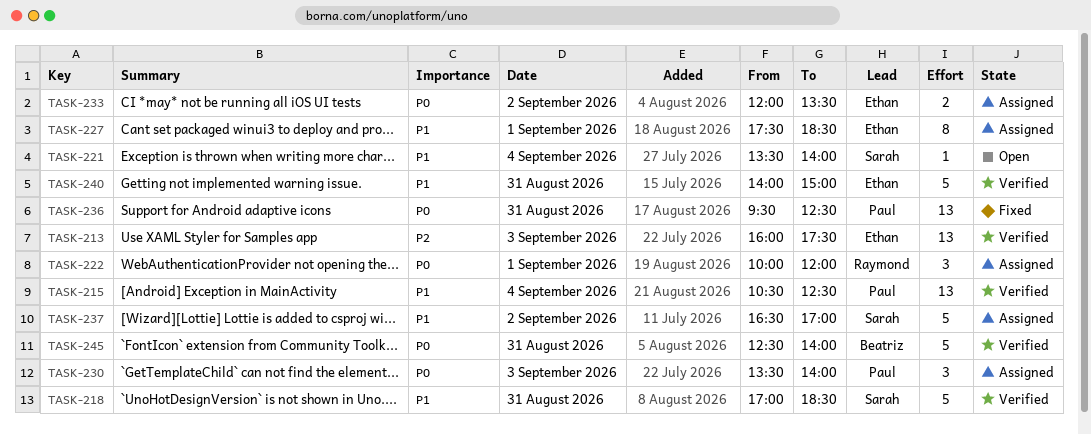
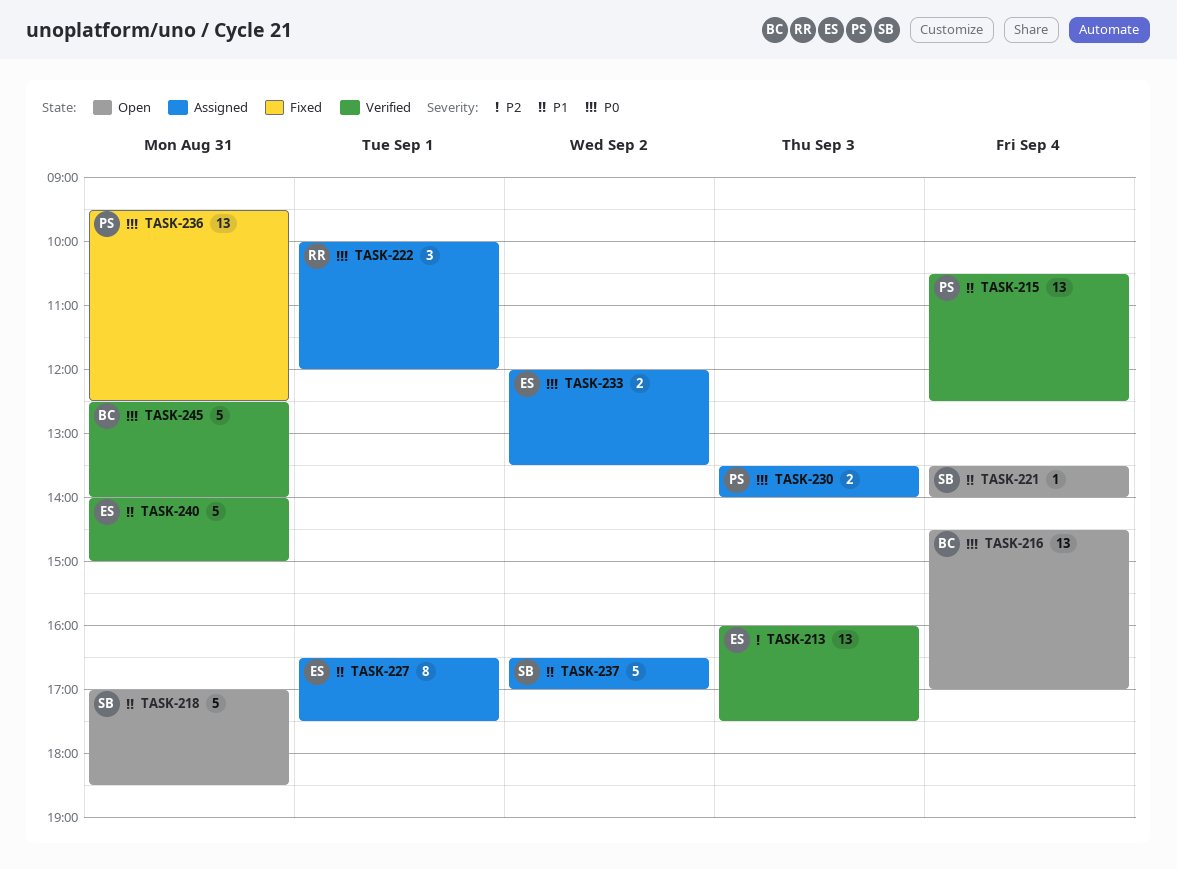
TASK-216: none -> present
TASK-218, status: Verified -> Open
TASK-227, begins: 17:30 -> 16:30
TASK-227, ends: 18:30 -> 17:30
TASK-230, estimate: 3 -> 2

